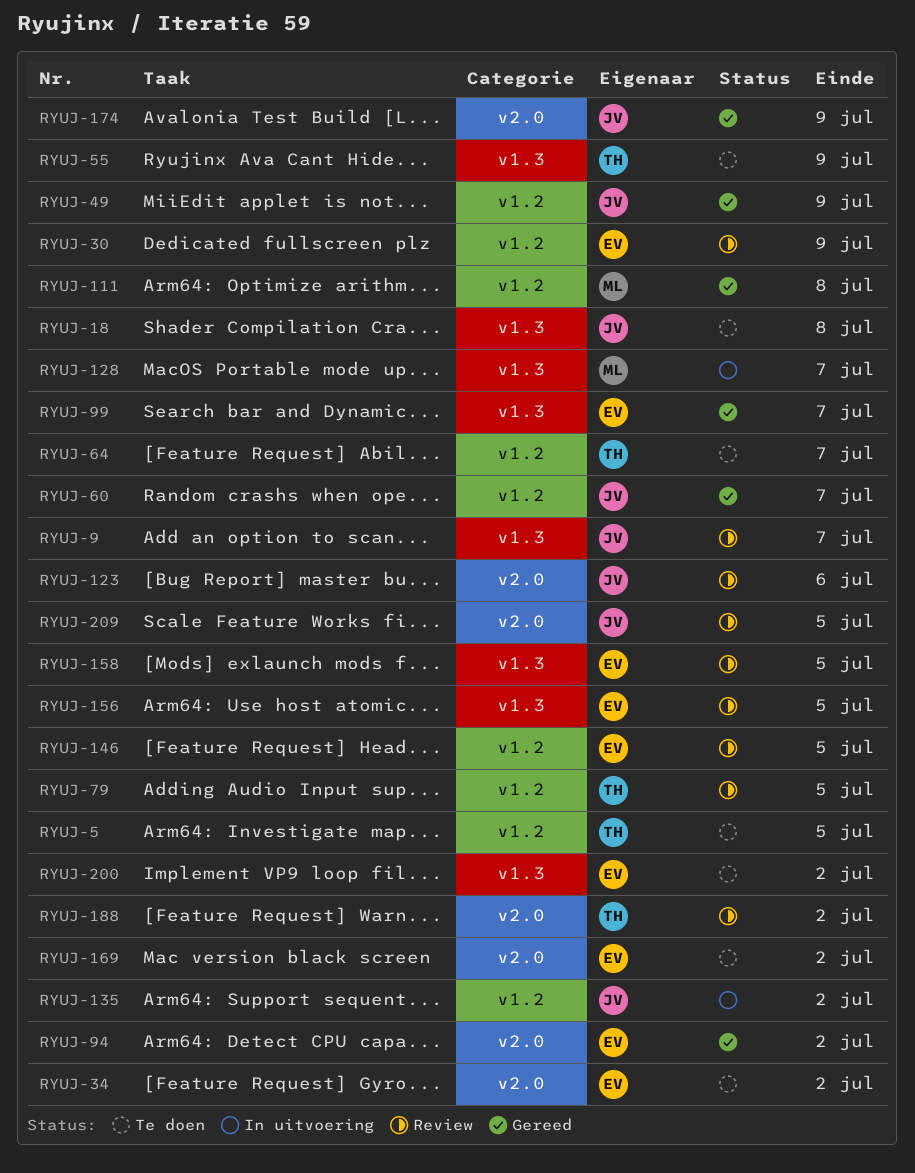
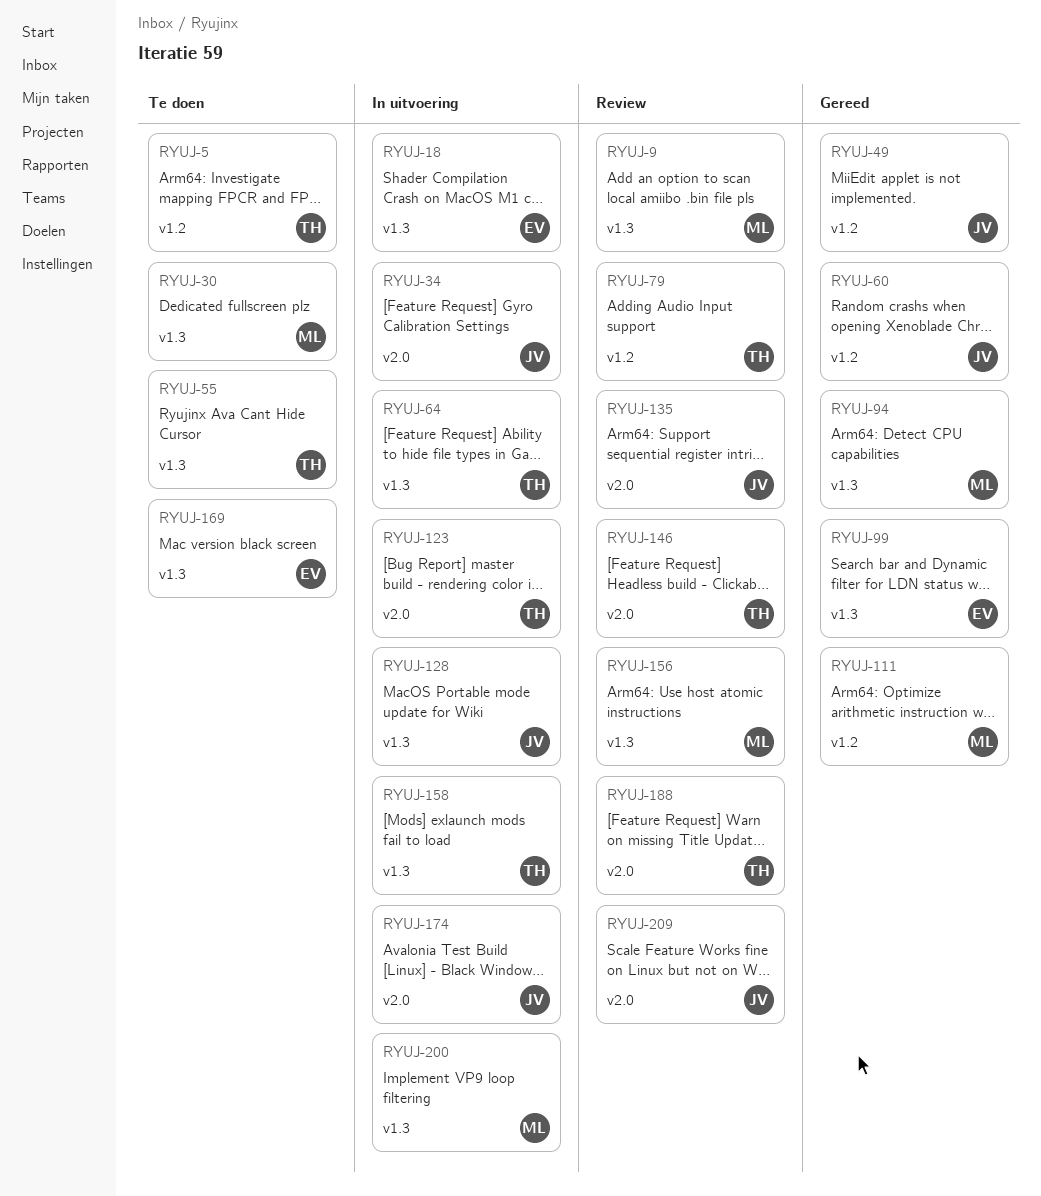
RYUJ-9, owner: JV -> ML
RYUJ-18, status: Te doen -> In uitvoering
RYUJ-18, owner: JV -> EV
RYUJ-30, status: Review -> Te doen
RYUJ-30, owner: EV -> ML
RYUJ-30, label: v1.2 -> v1.3
RYUJ-34, status: Te doen -> In uitvoering
RYUJ-34, owner: EV -> JV
RYUJ-64, status: Te doen -> In uitvoering
RYUJ-64, label: v1.2 -> v1.3
RYUJ-94, owner: EV -> ML
RYUJ-94, label: v2.0 -> v1.3
RYUJ-123, status: Review -> In uitvoering
RYUJ-123, owner: JV -> TH
RYUJ-128, owner: ML -> JV
RYUJ-135, status: In uitvoering -> Review
RYUJ-135, label: v1.2 -> v2.0
RYUJ-146, owner: EV -> TH
RYUJ-146, label: v1.2 -> v2.0
RYUJ-156, owner: EV -> ML
RYUJ-158, status: Review -> In uitvoering
RYUJ-158, owner: EV -> TH
RYUJ-169, label: v2.0 -> v1.3
RYUJ-174, status: Gereed -> In uitvoering
RYUJ-200, status: Te doen -> In uitvoering
RYUJ-200, owner: EV -> ML

